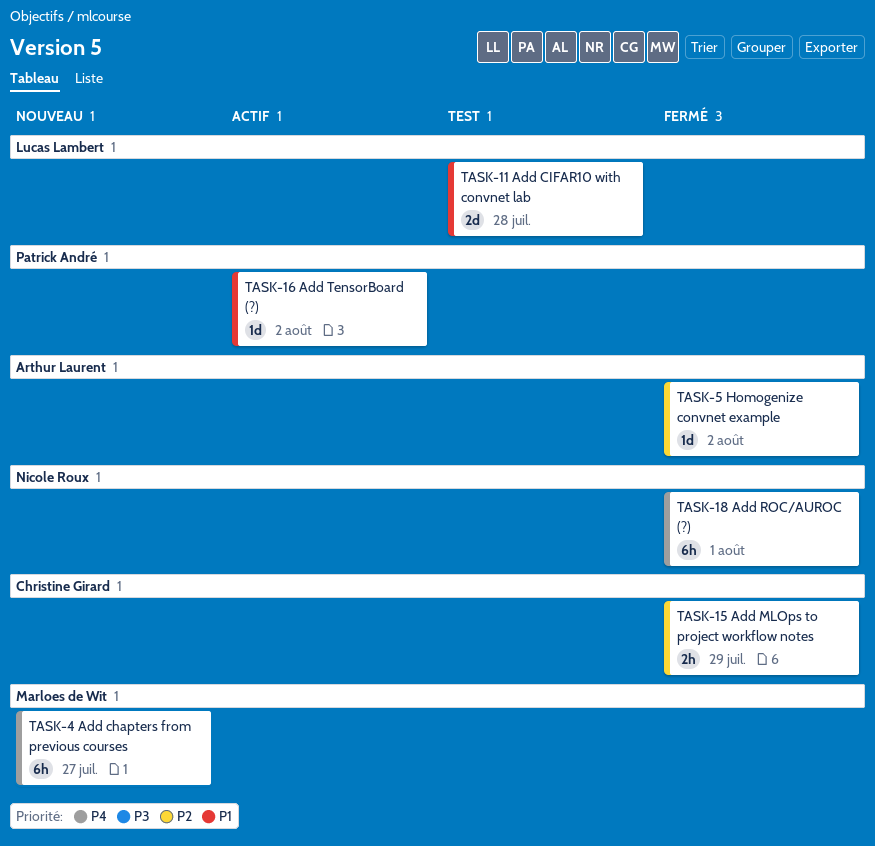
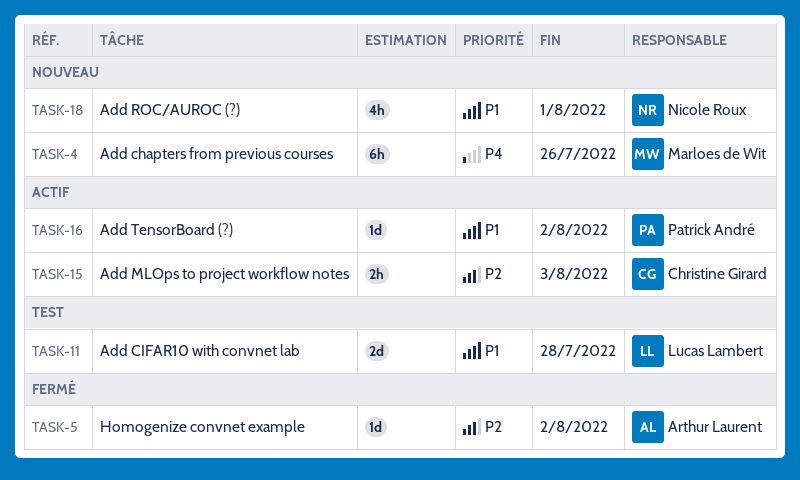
TASK-4, due: Jul 27 -> Jul 26
TASK-15, status: Fermé -> Actif
TASK-15, due: Jul 29 -> Aug 3
TASK-18, status: Fermé -> Nouveau
TASK-18, priority: P4 -> P1
TASK-18, estimate: 6h -> 4h

